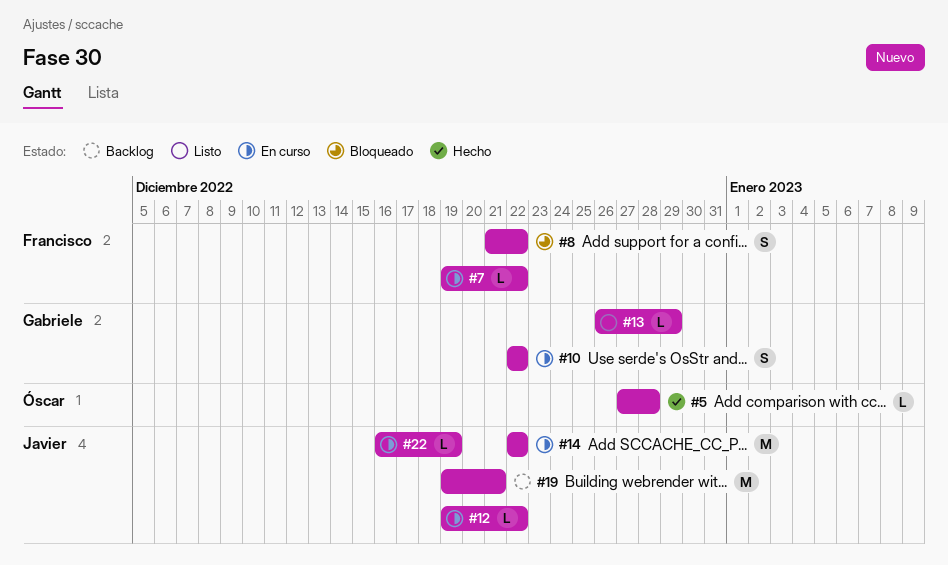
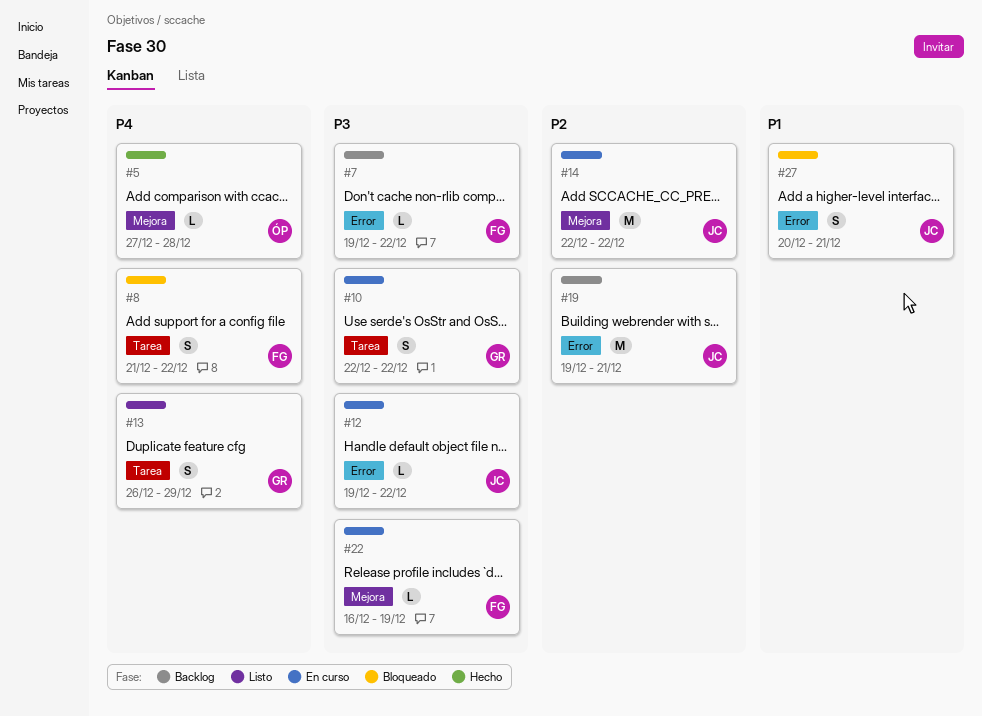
#7, status: En curso -> Backlog
#13, estimate: L -> S
#22, owner: Javier -> Francisco
#27: none -> present

